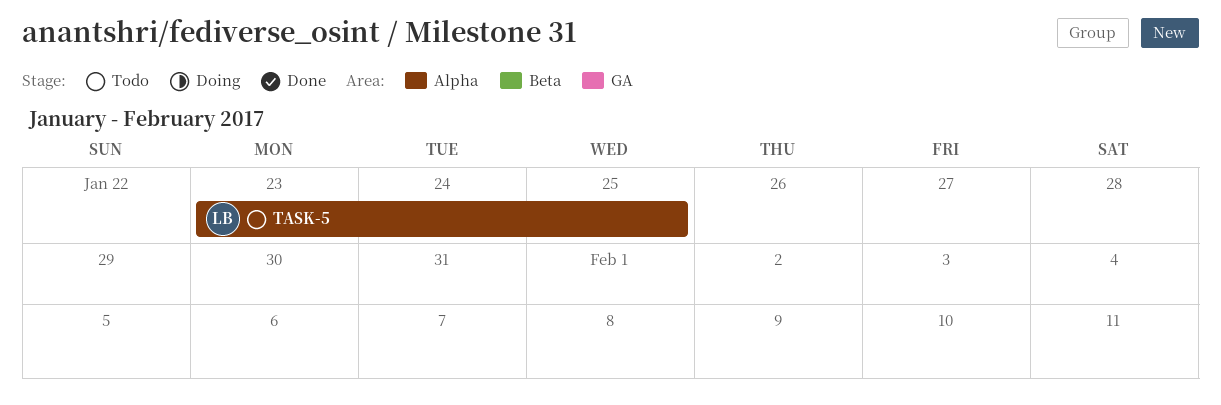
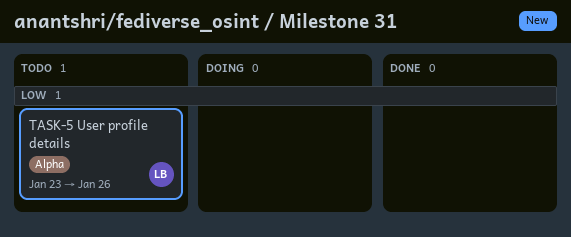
TASK-5, due: Jan 25 -> Jan 26

